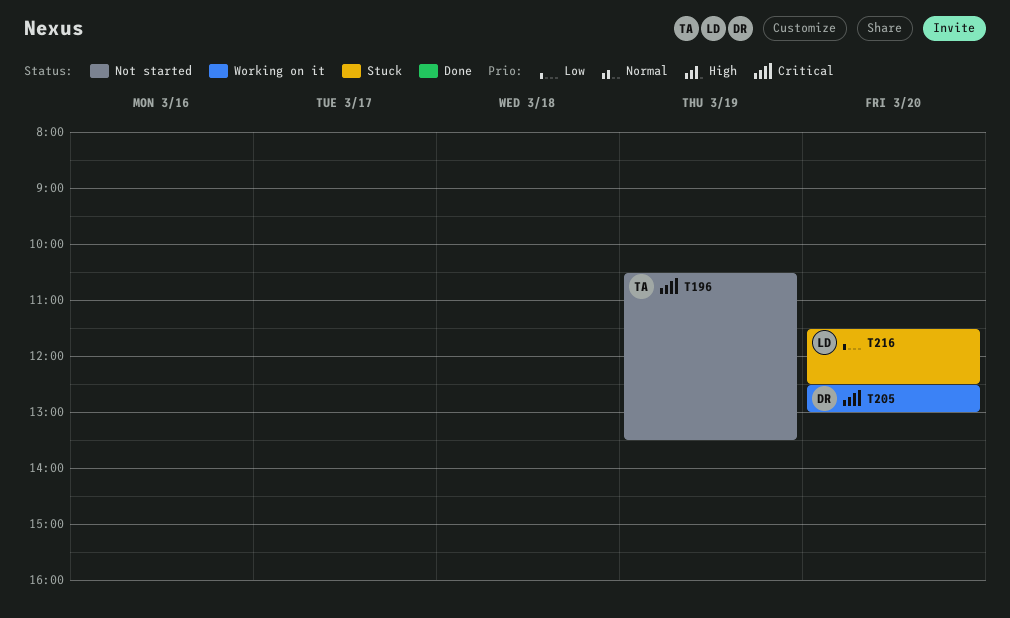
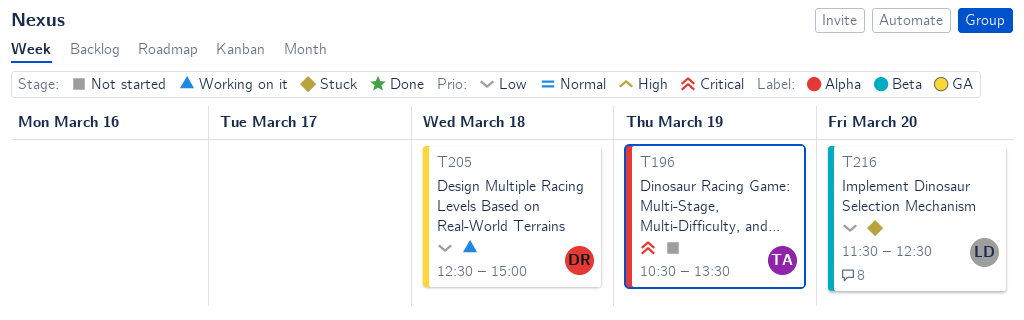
T205, priority: Critical -> Low
T205, day: Mar 20 -> Mar 18
T205, ends: 13:00 -> 15:00

